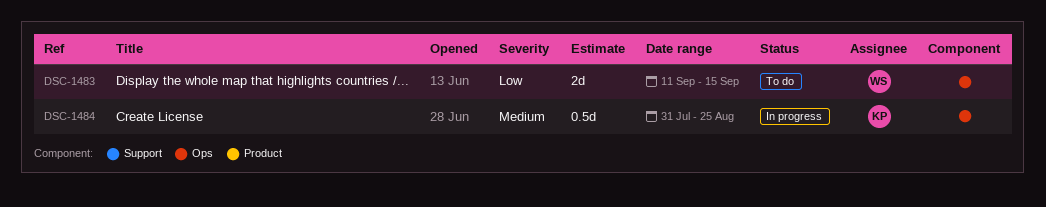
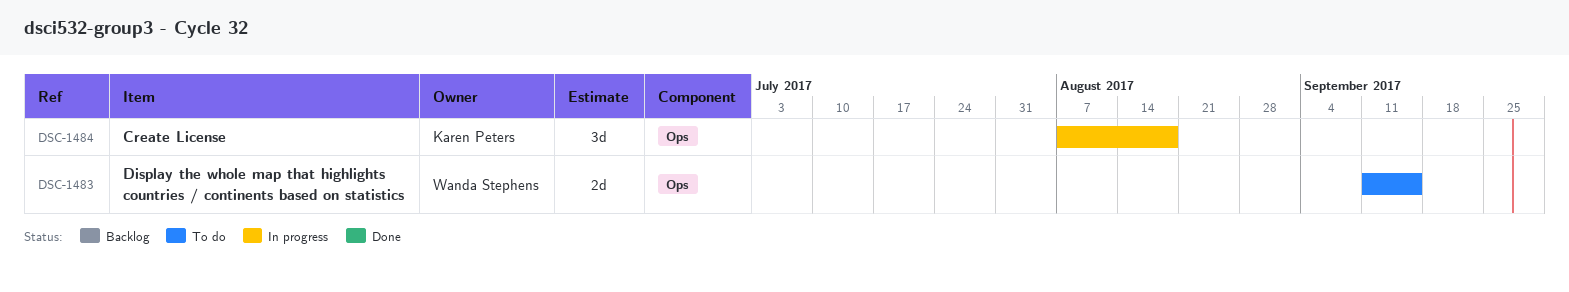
DSC-1484, estimate: 0.5d -> 3d
DSC-1484, start: Jul 31 -> Aug 7
DSC-1484, due: Aug 25 -> Aug 18

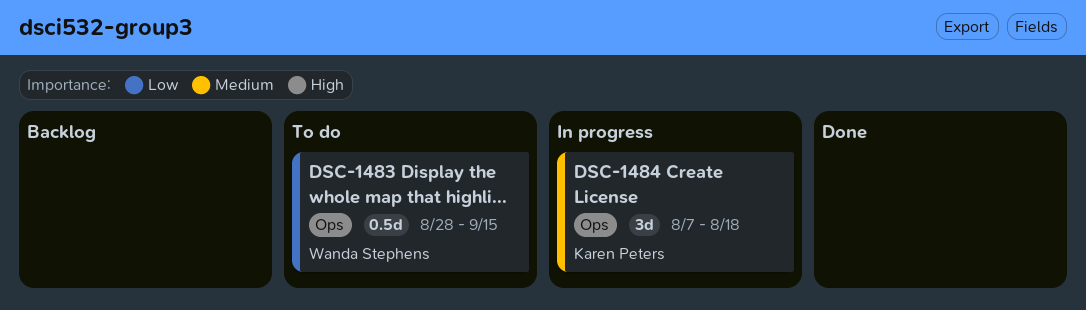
DSC-1483, estimate: 2d -> 0.5d
DSC-1483, start: Sep 11 -> Aug 28

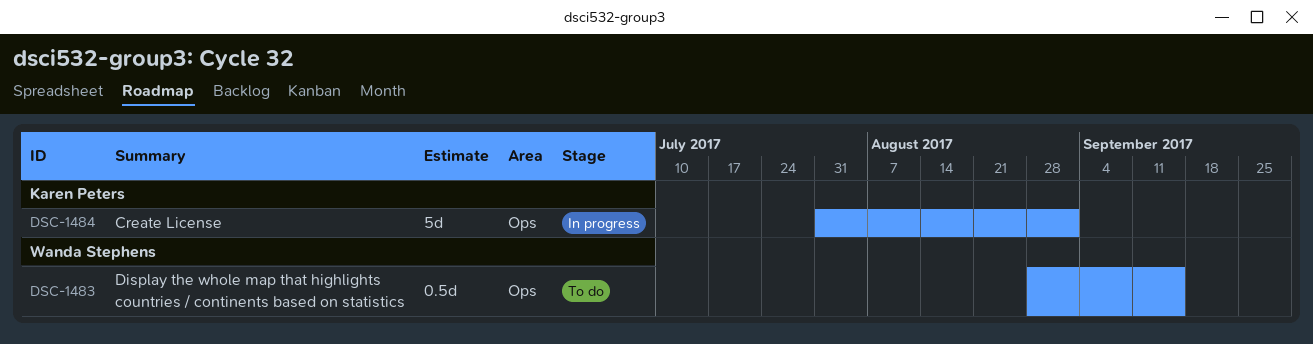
DSC-1484, estimate: 3d -> 5d
DSC-1484, start: Aug 7 -> Jul 31
DSC-1484, due: Aug 18 -> Sep 1

